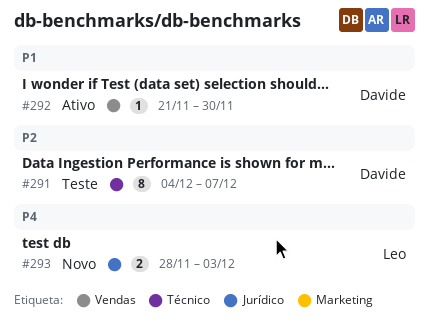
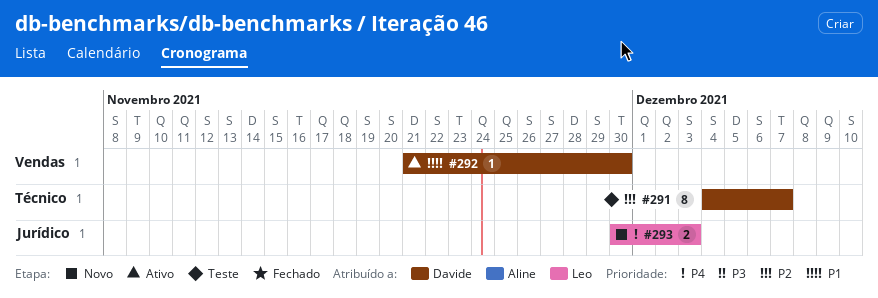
#293, start: Nov 28 -> Nov 30

